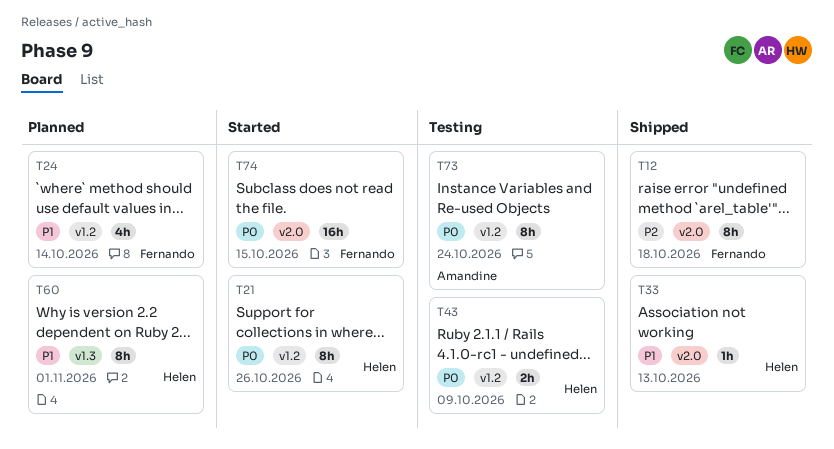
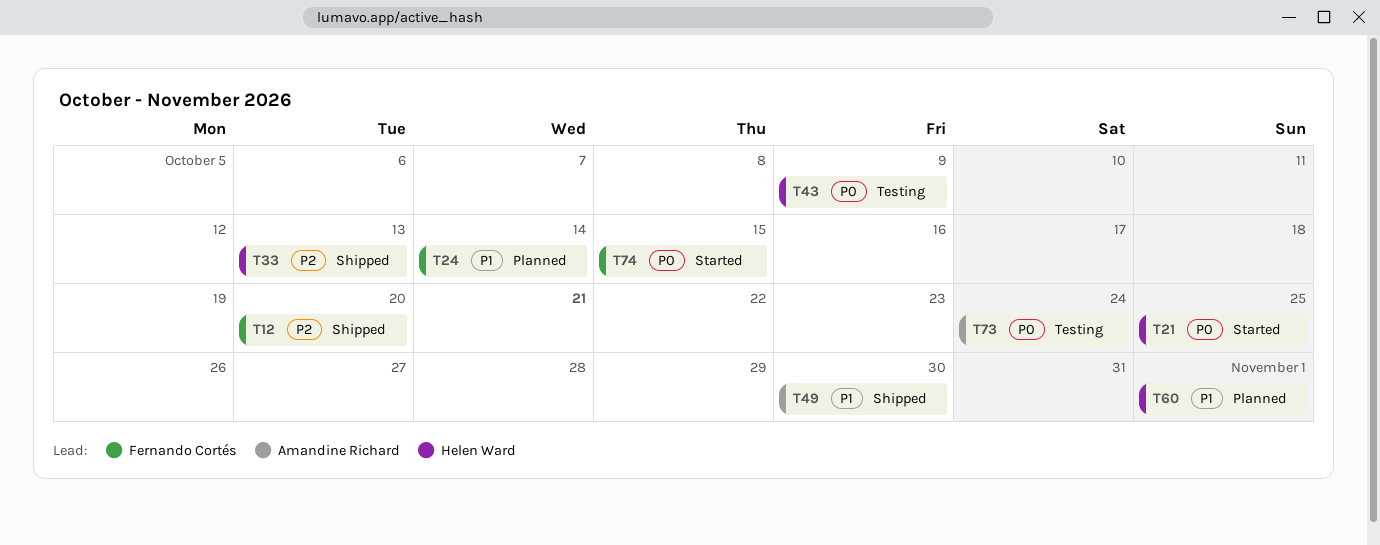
T12, due: Oct 18 -> Oct 20
T21, due: Oct 26 -> Oct 25
T33, priority: P1 -> P2
T49: none -> present

